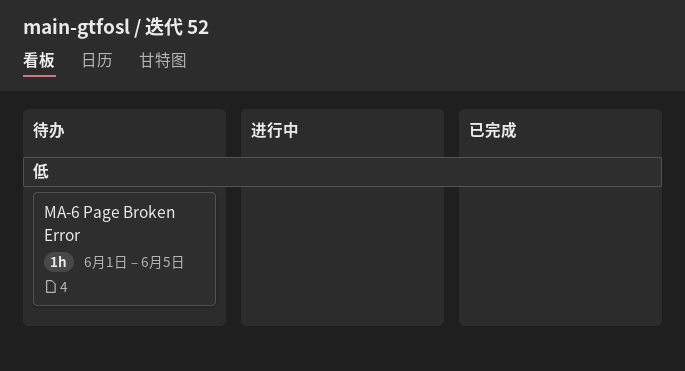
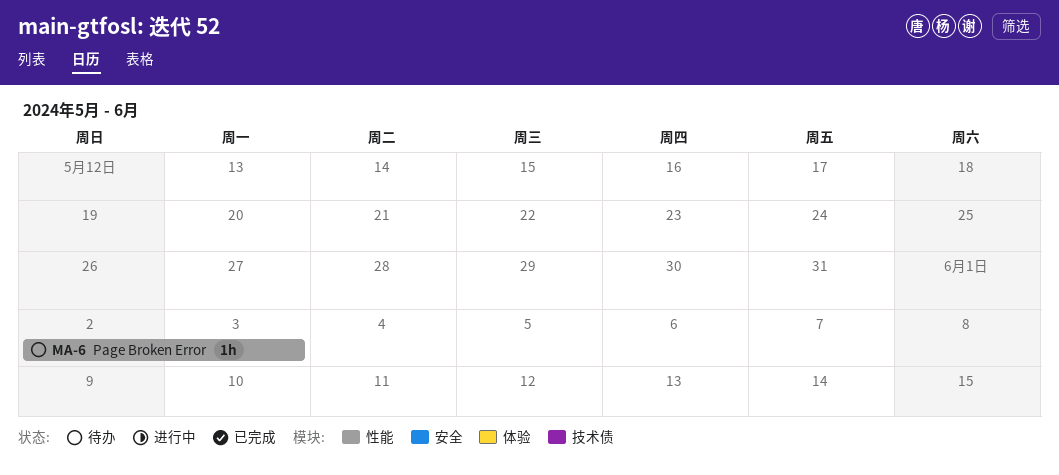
MA-6, start: Jun 1 -> Jun 2
MA-6, due: Jun 5 -> Jun 3

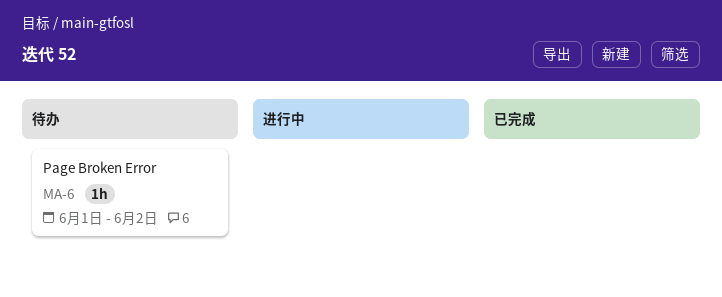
MA-6, start: Jun 2 -> Jun 1
MA-6, due: Jun 3 -> Jun 2

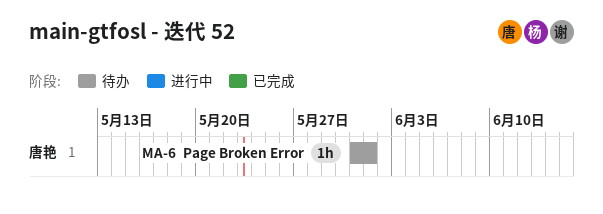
MA-6, start: Jun 1 -> May 31
MA-6, due: Jun 2 -> Jun 1

